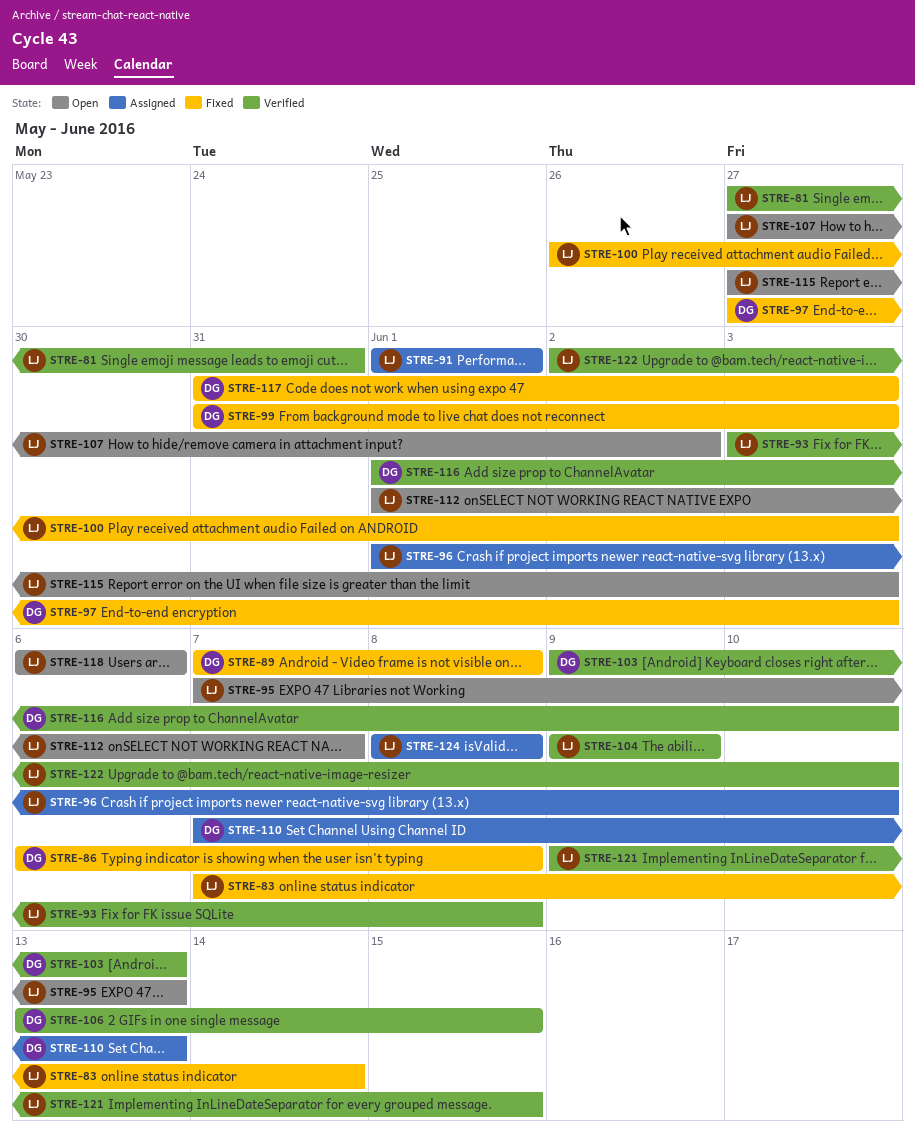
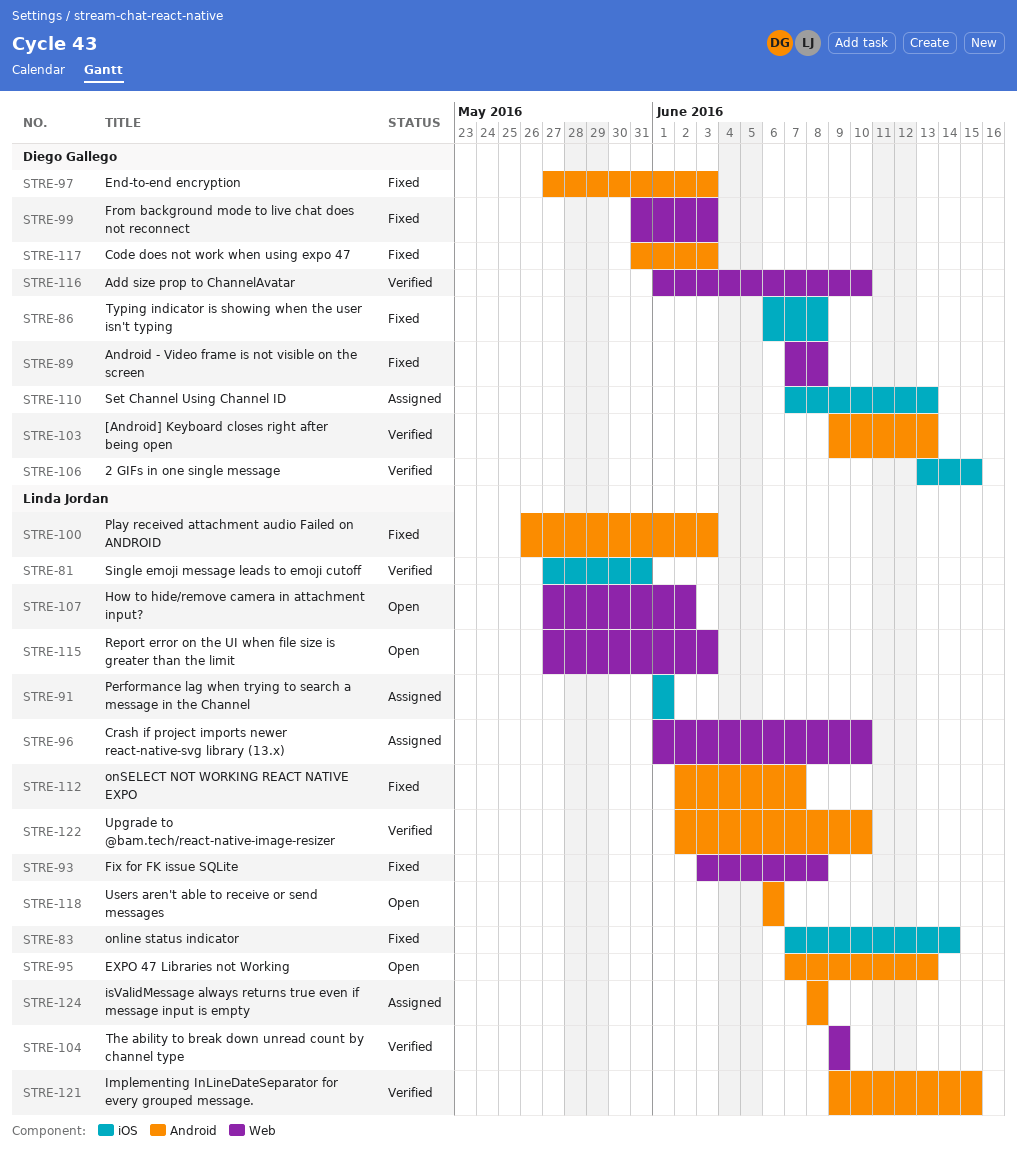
STRE-93, status: Verified -> Fixed
STRE-112, status: Open -> Fixed
STRE-112, start: Jun 1 -> Jun 2

